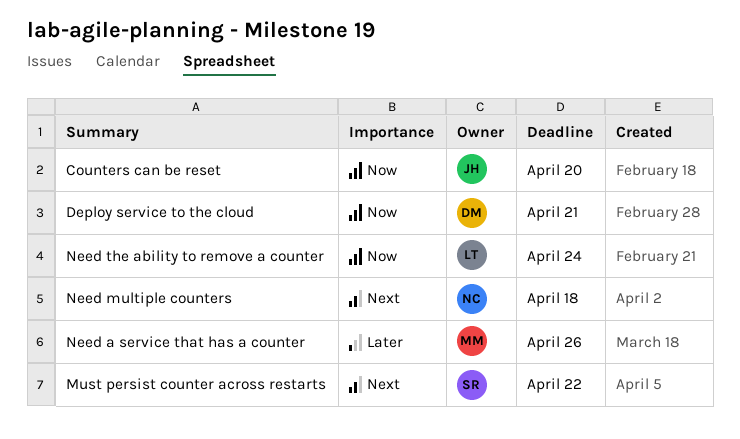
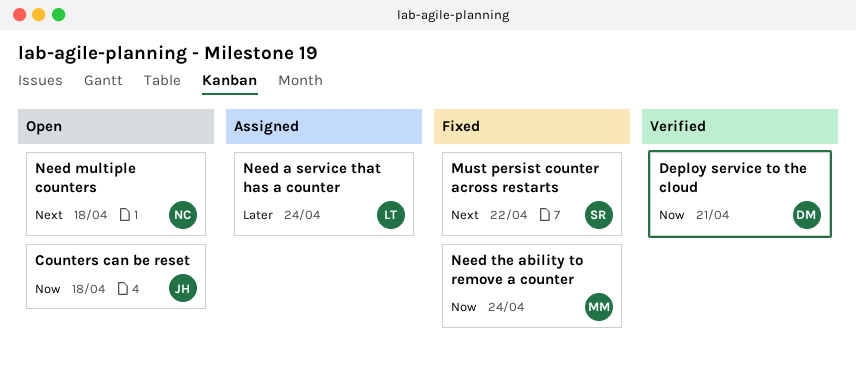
Counters can be reset, due: Apr 20 -> Apr 18
Need a service that has a counter, owner: MM -> LT
Need a service that has a counter, due: Apr 26 -> Apr 24
Need the ability to remove a counter, owner: LT -> MM

